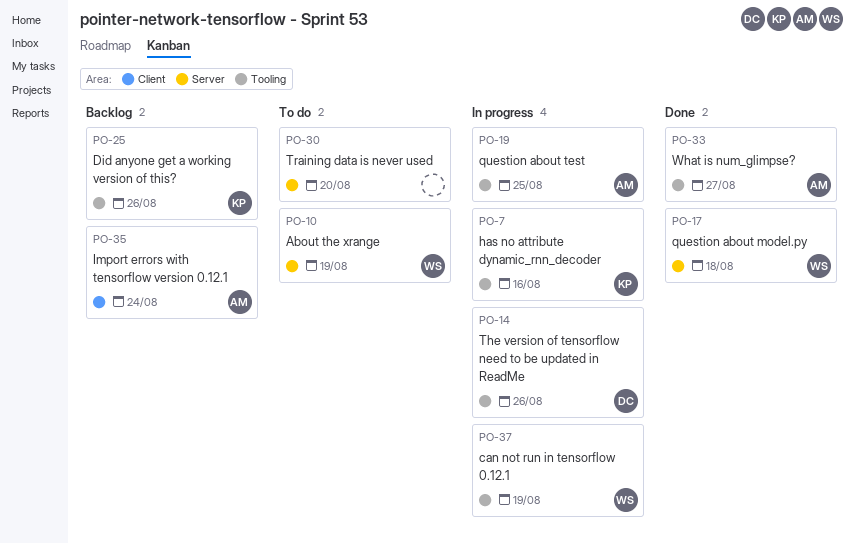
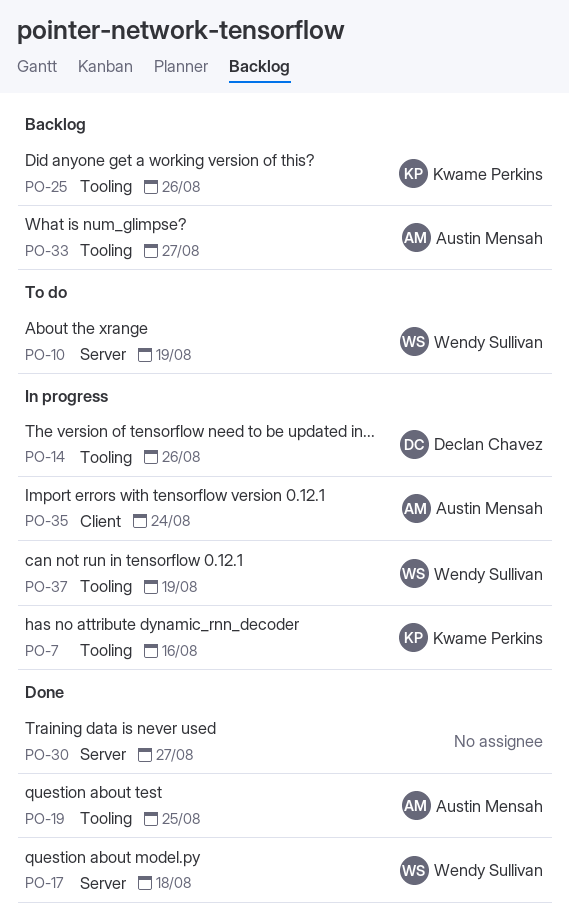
PO-19, status: In progress -> Done
PO-30, status: To do -> Done
PO-30, due: Aug 20 -> Aug 27
PO-33, status: Done -> Backlog
PO-35, status: Backlog -> In progress

